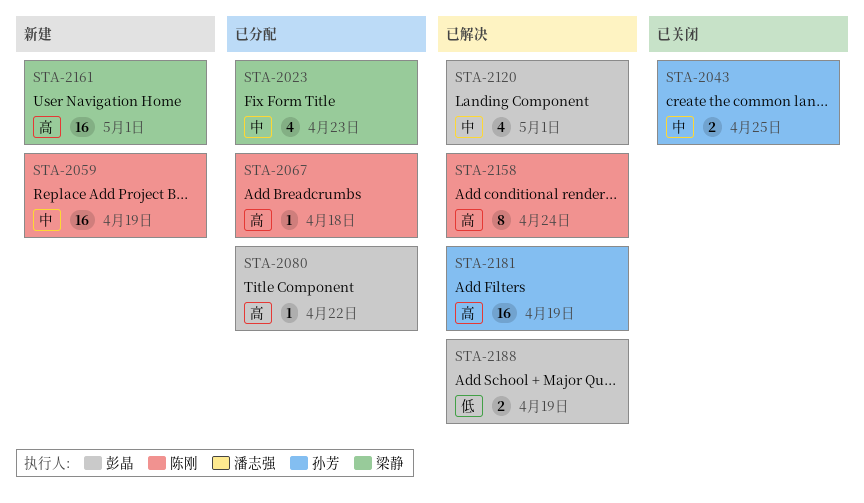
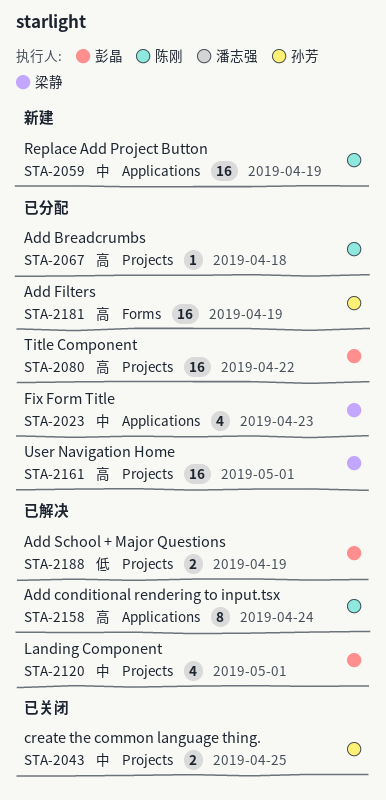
STA-2080, estimate: 1 -> 16
STA-2161, status: 新建 -> 已分配
STA-2181, status: 已解决 -> 已分配

